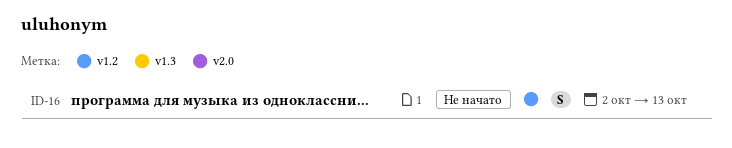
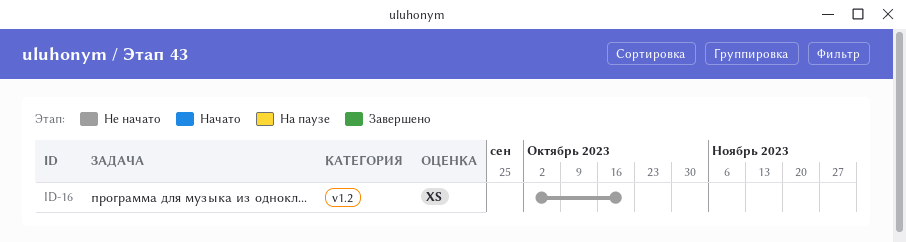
ID-16, estimate: S -> XS
ID-16, due: Oct 13 -> Oct 20

